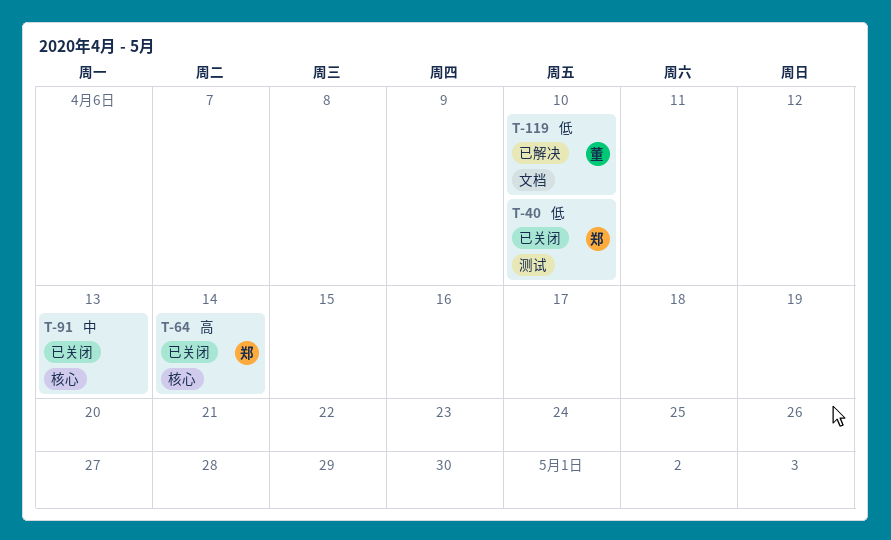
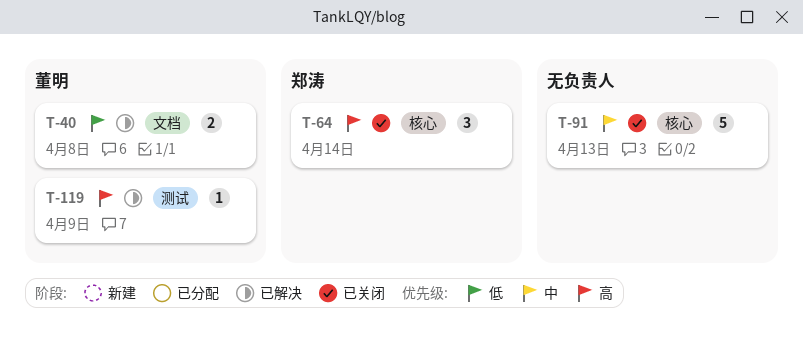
T-40, status: 已关闭 -> 已解决
T-40, owner: 郑涛 -> 董明
T-40, label: 测试 -> 文档
T-40, due: Apr 10 -> Apr 8
T-119, priority: 低 -> 高
T-119, label: 文档 -> 测试
T-119, due: Apr 10 -> Apr 9

